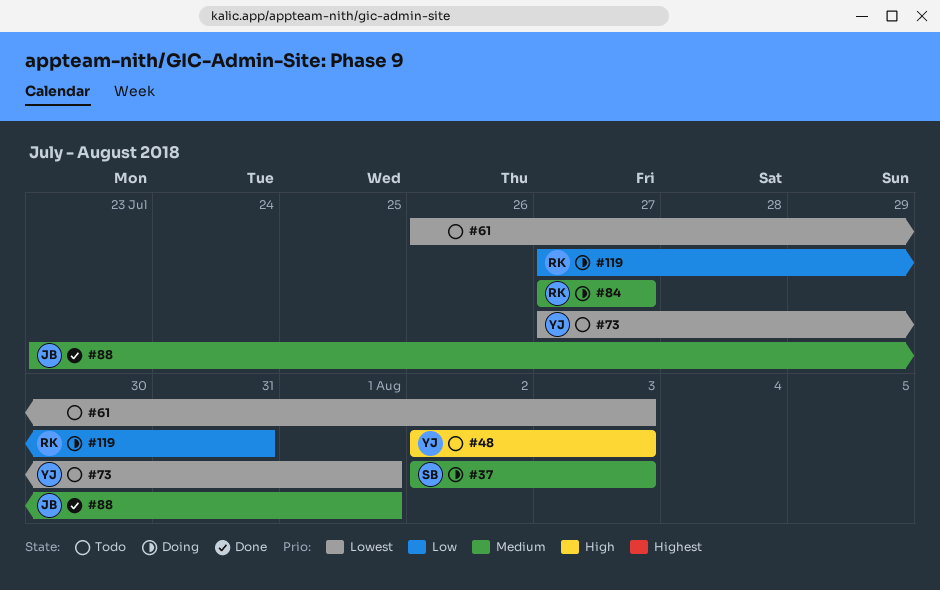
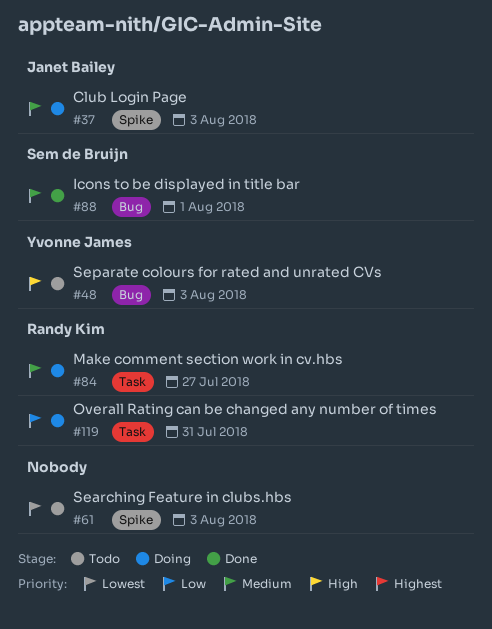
#37, owner: Sem de Bruijn -> Janet Bailey
#73: present -> none
#88, owner: Janet Bailey -> Sem de Bruijn

